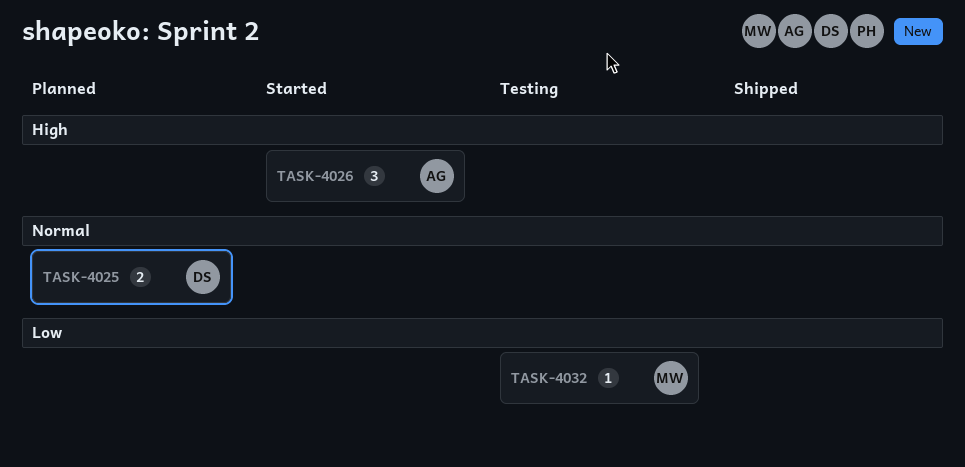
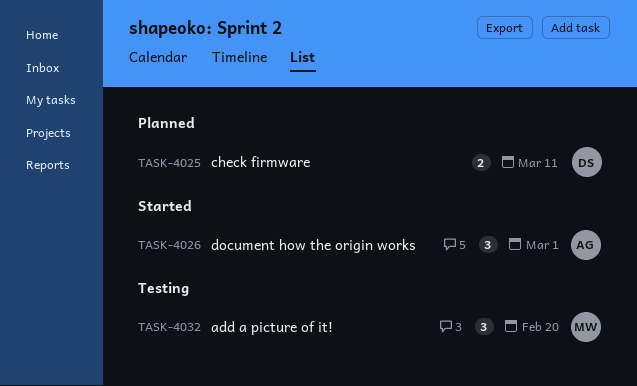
TASK-4032, estimate: 1 -> 3

